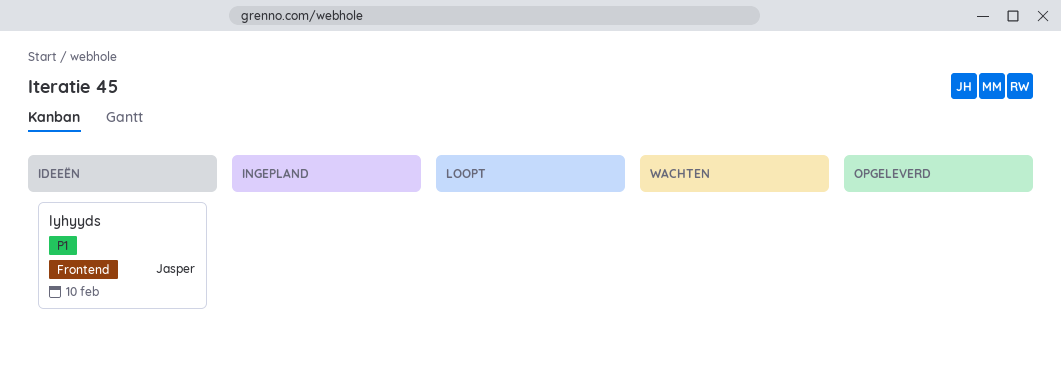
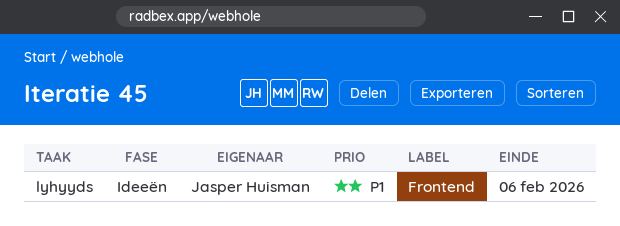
lyhyyds, due: Feb 10 -> Feb 6

